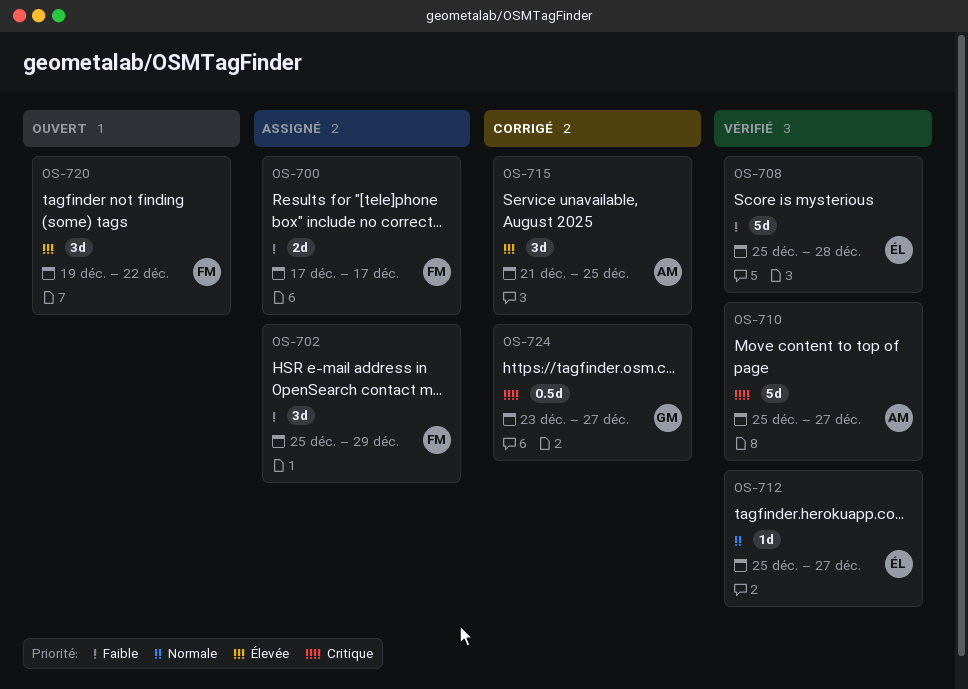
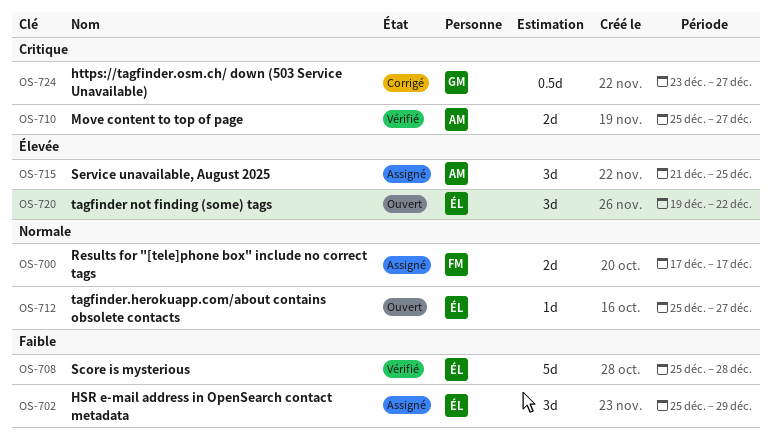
OS-700, priority: Faible -> Normale
OS-702, owner: FM -> ÉL
OS-710, estimate: 5d -> 2d
OS-712, status: Vérifié -> Ouvert
OS-715, status: Corrigé -> Assigné
OS-720, owner: FM -> ÉL

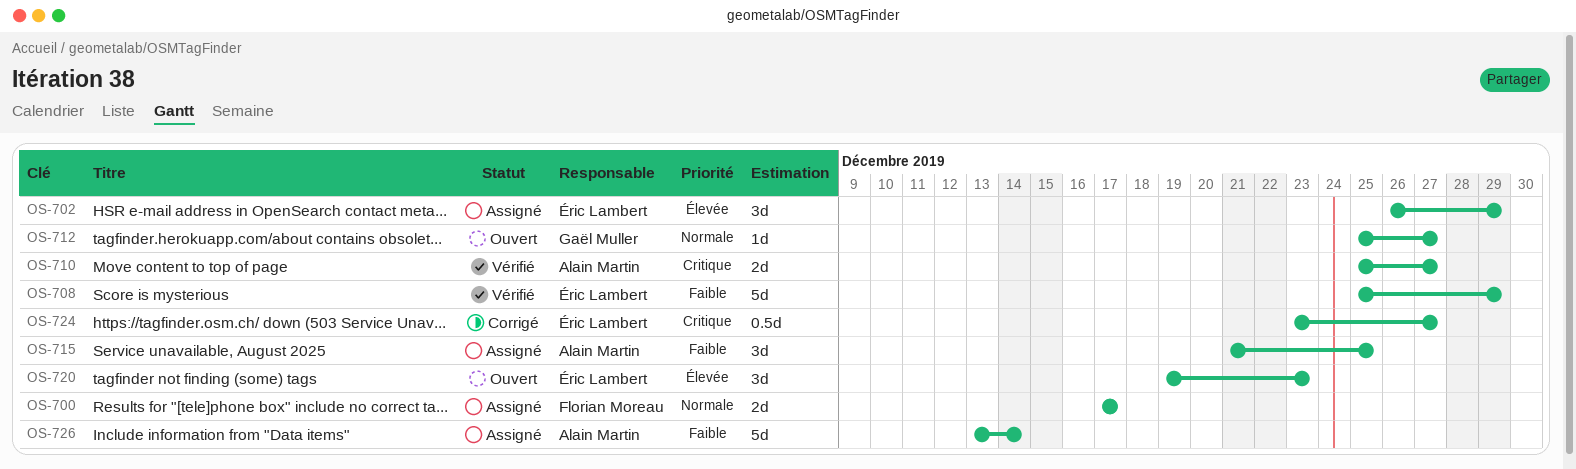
OS-702, priority: Faible -> Élevée
OS-702, start: Dec 25 -> Dec 26
OS-708, due: Dec 28 -> Dec 29
OS-712, owner: Éric Lambert -> Gaël Muller
OS-715, priority: Élevée -> Faible
OS-720, due: Dec 22 -> Dec 23
OS-724, owner: Gaël Muller -> Éric Lambert
OS-726: none -> present

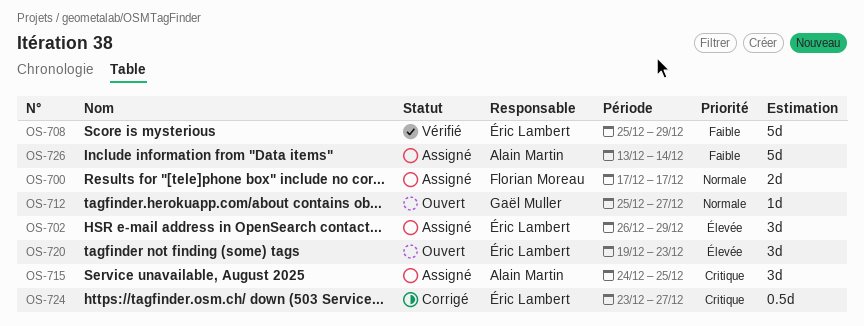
OS-710: present -> none
OS-715, priority: Faible -> Critique
OS-715, start: Dec 21 -> Dec 24

